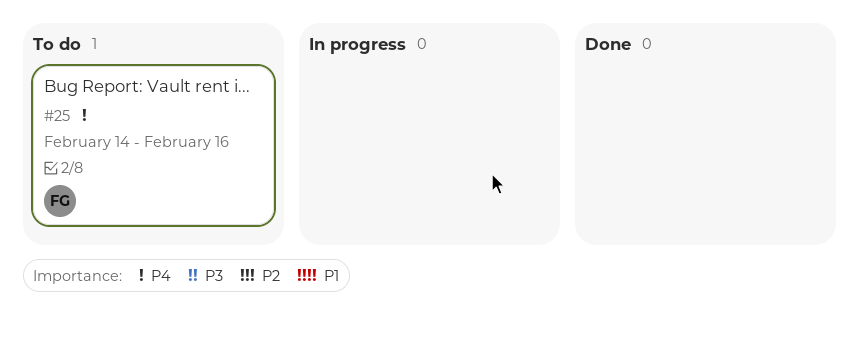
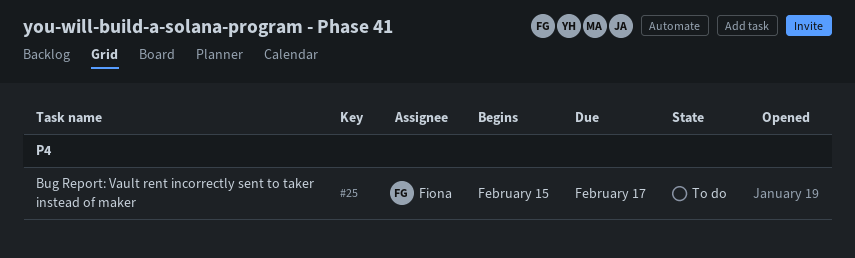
#25, start: Feb 14 -> Feb 15
#25, due: Feb 16 -> Feb 17

